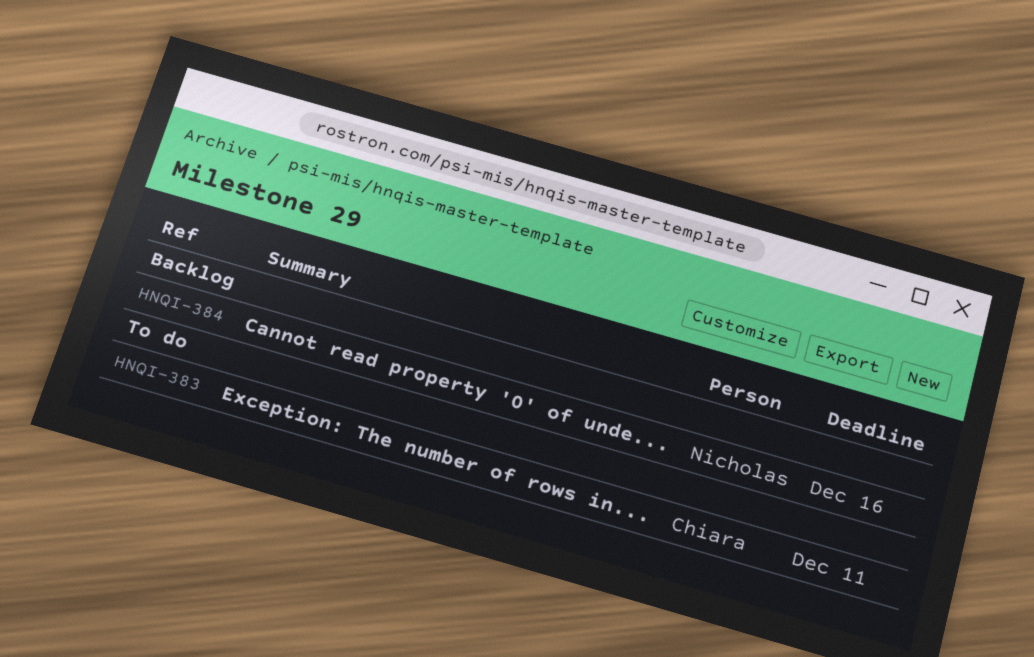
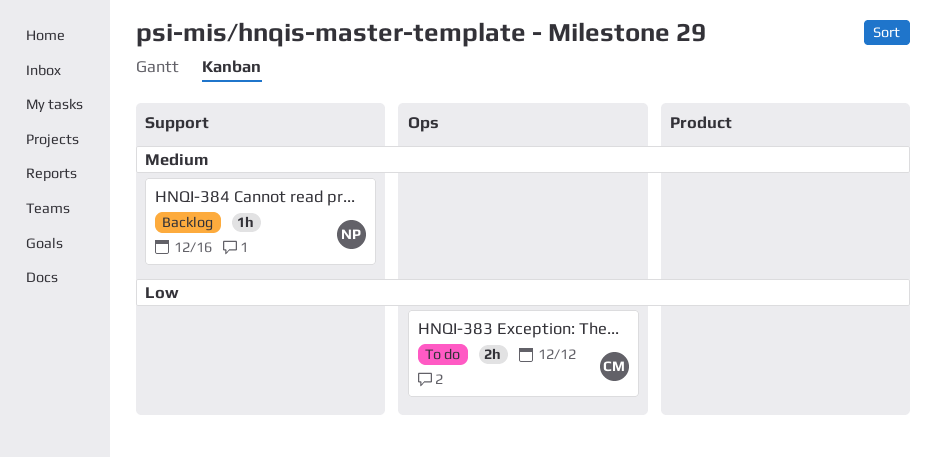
HNQI-383, due: Dec 11 -> Dec 12

